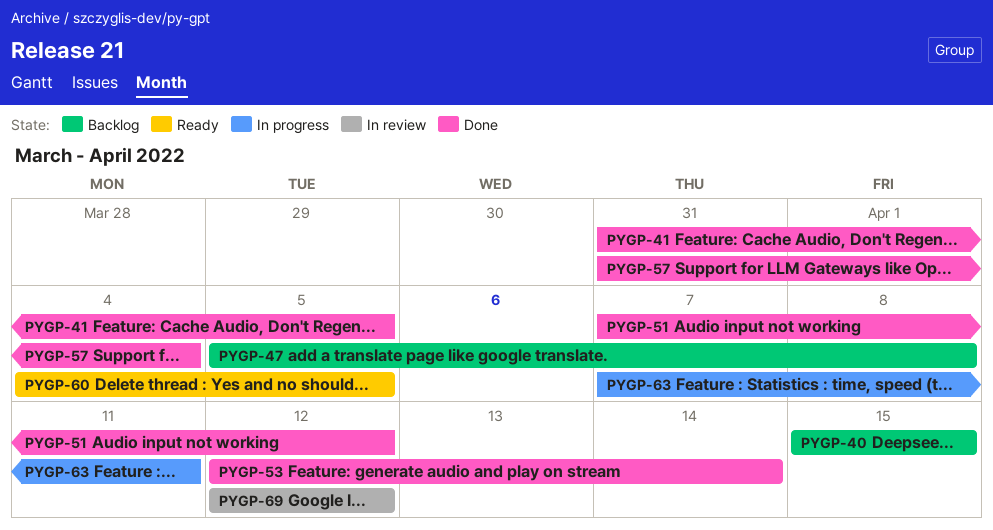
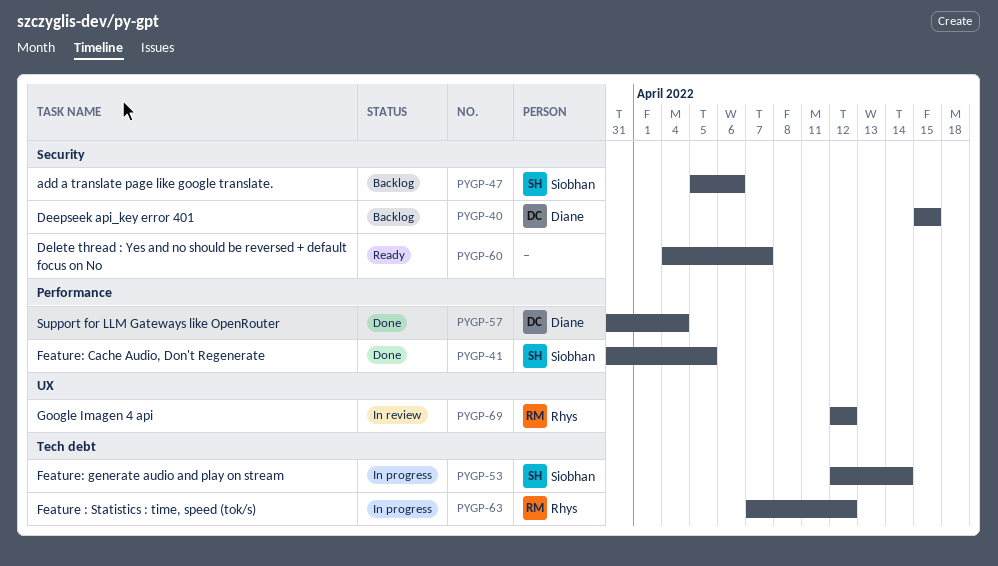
PYGP-47, due: Apr 8 -> Apr 6
PYGP-51: present -> none
PYGP-53, status: Done -> In progress
PYGP-60, due: Apr 5 -> Apr 7
PYGP-63, due: Apr 11 -> Apr 12

